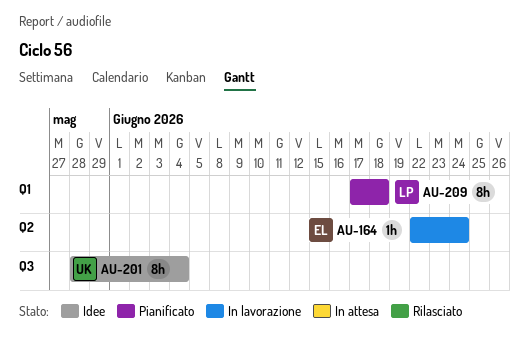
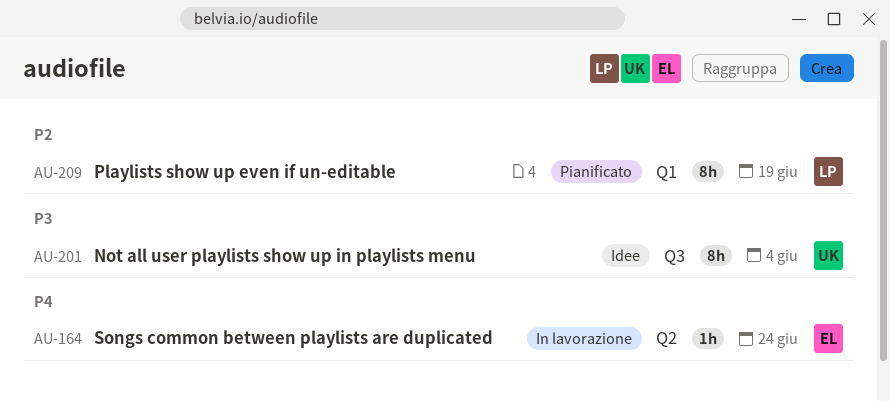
AU-209, due: Jun 18 -> Jun 19

